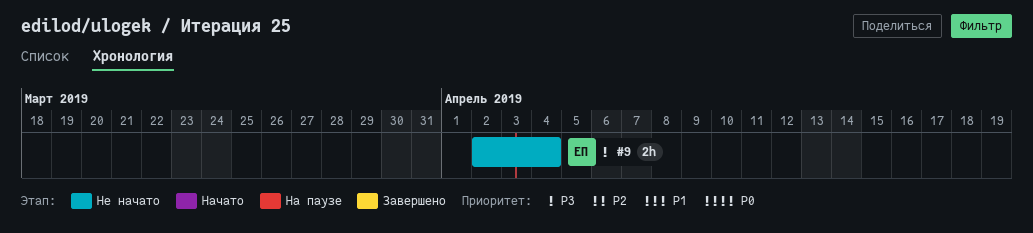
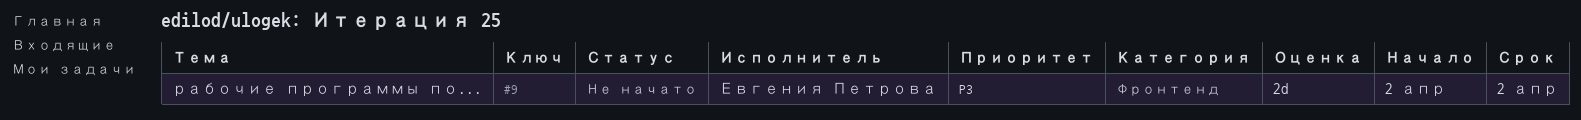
#9, estimate: 2h -> 2d
#9, due: Apr 4 -> Apr 2

